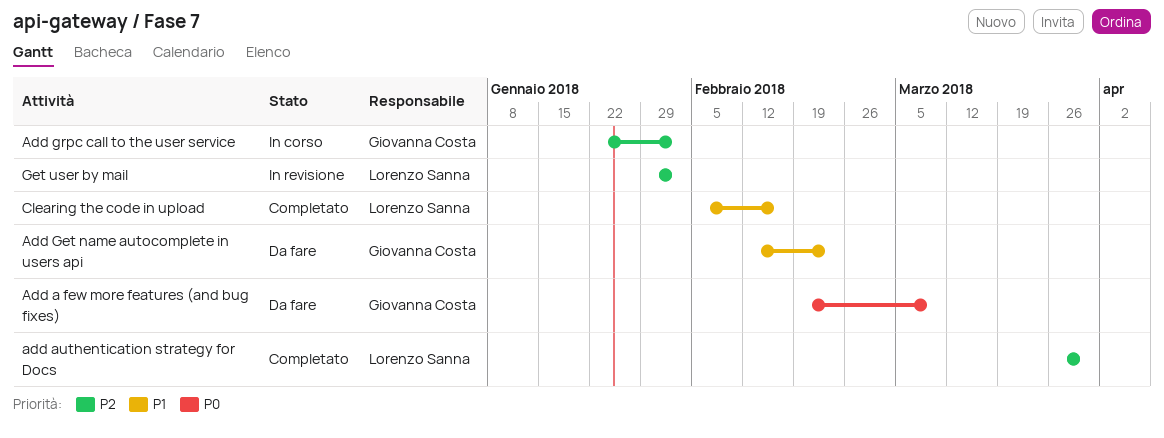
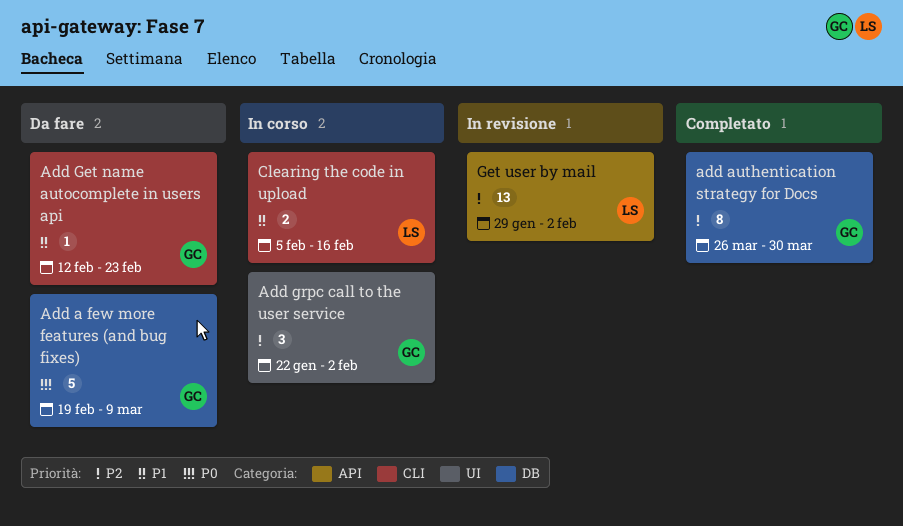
add authentication strategy for Docs, owner: Lorenzo Sanna -> Giovanna Costa
Clearing the code in upload, status: Completato -> In corso

